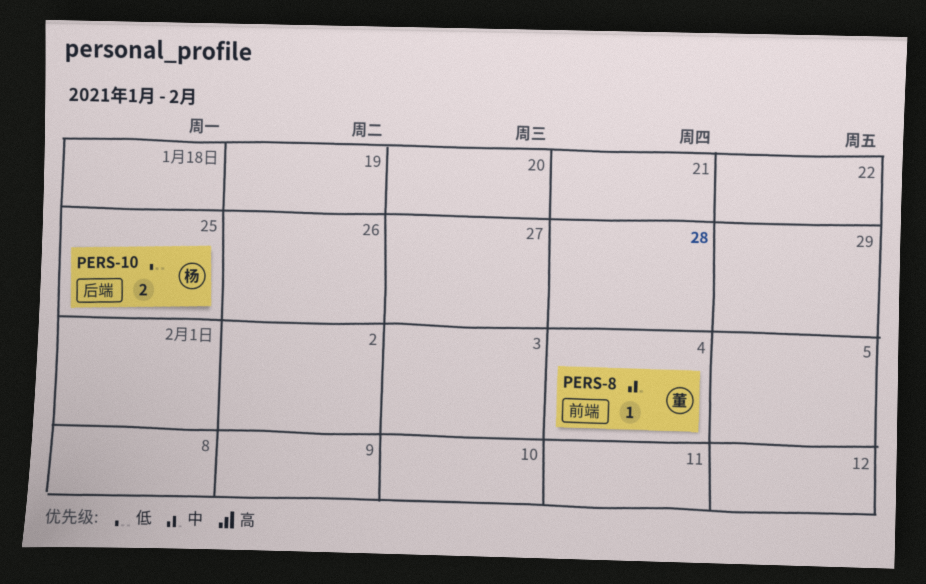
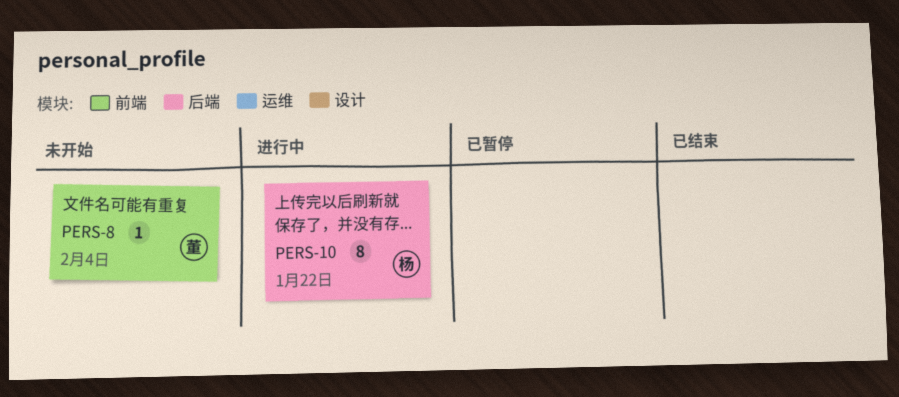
PERS-10, estimate: 2 -> 8
PERS-10, due: Jan 25 -> Jan 22

